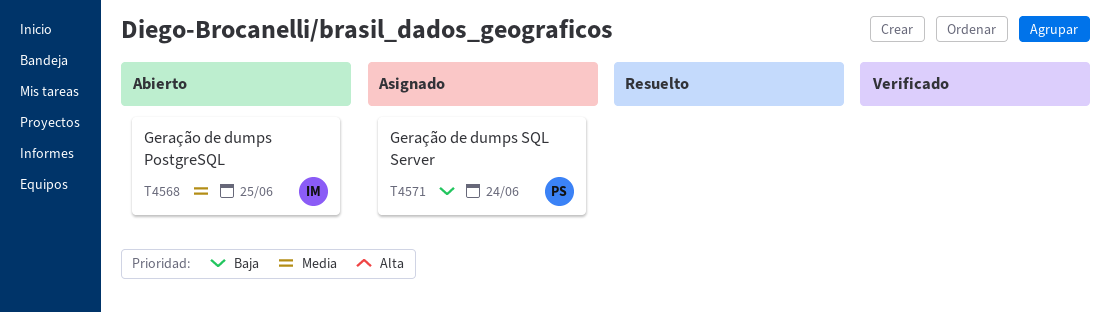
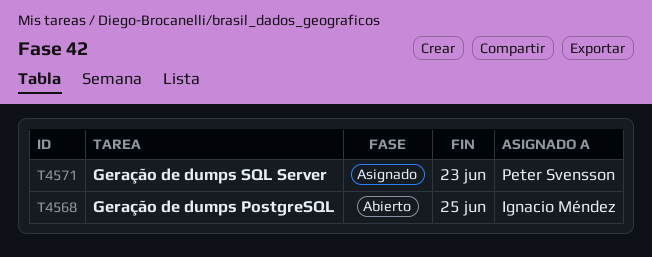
T4571, due: Jun 24 -> Jun 23

